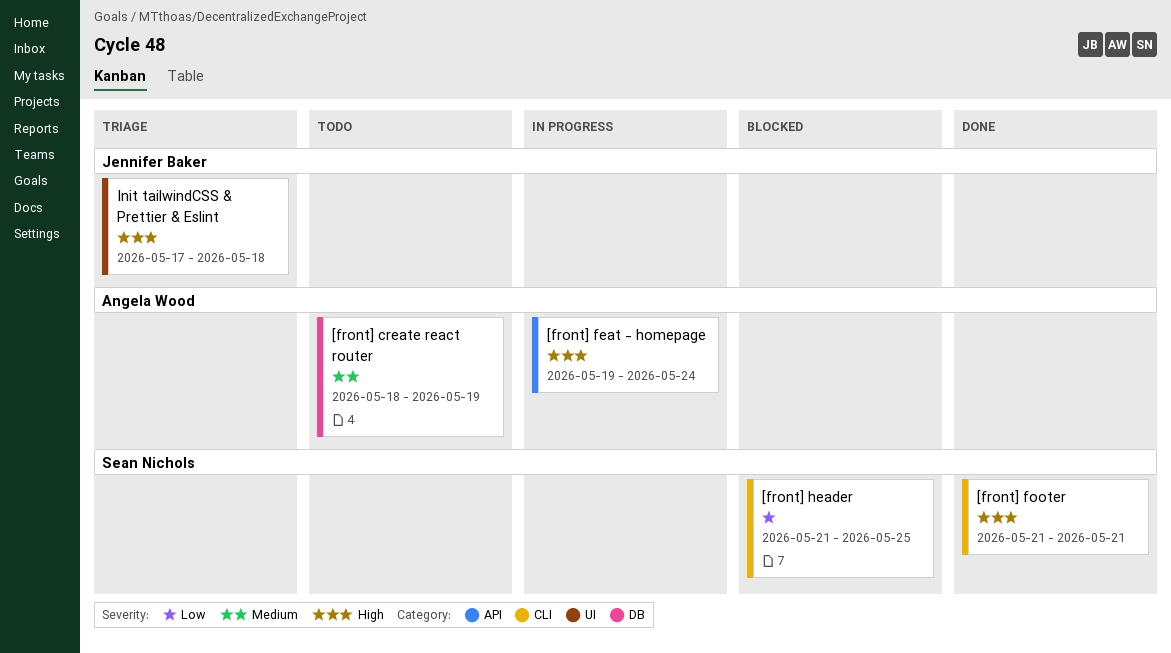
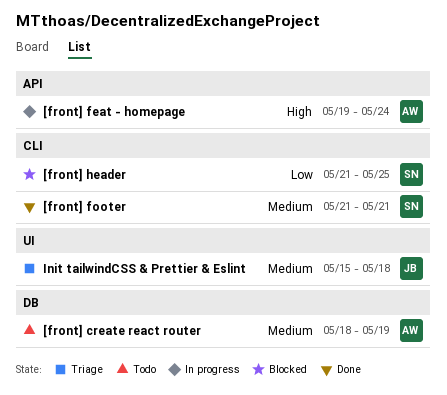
[front] footer, priority: High -> Medium
Init tailwindCSS & Prettier & Eslint, priority: High -> Medium
Init tailwindCSS & Prettier & Eslint, start: May 17 -> May 15

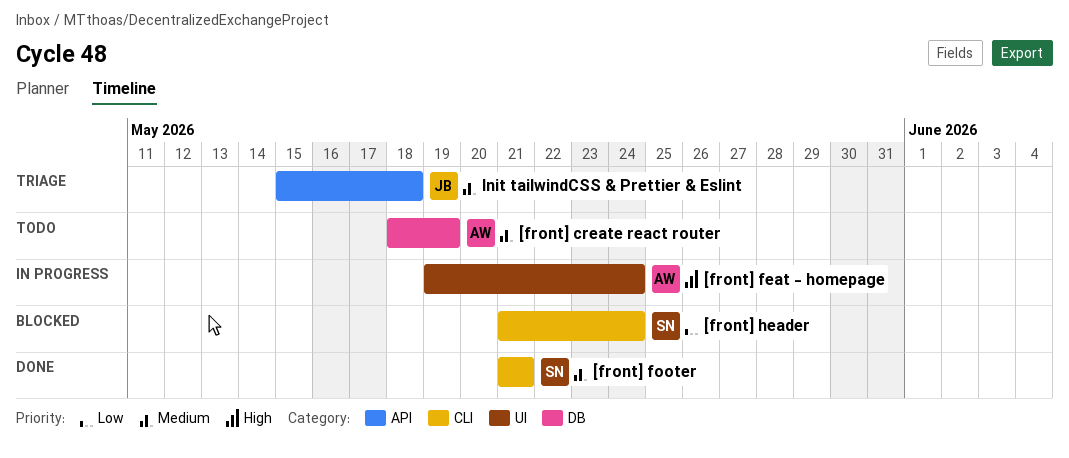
[front] feat - homepage, label: API -> UI
[front] header, due: May 25 -> May 24
Init tailwindCSS & Prettier & Eslint, label: UI -> API

